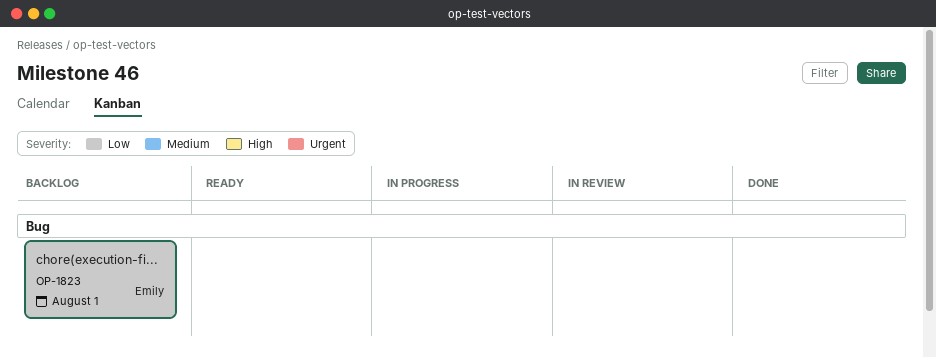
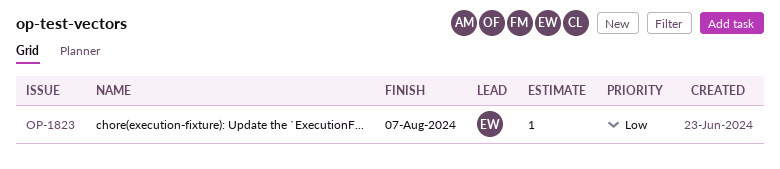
OP-1823, due: Aug 1 -> Aug 7

